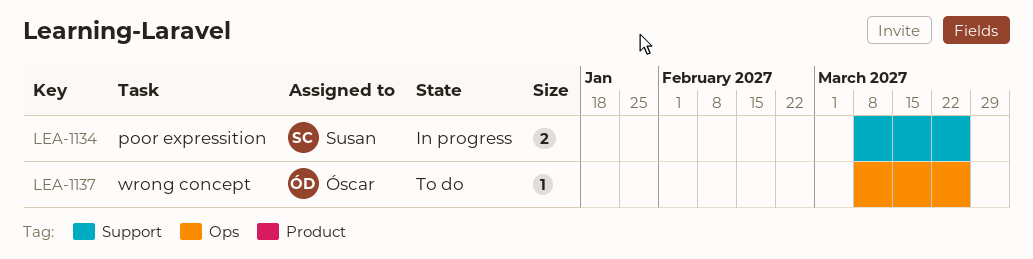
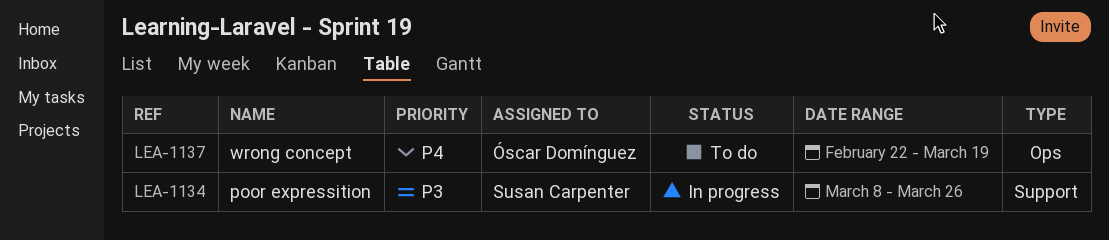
LEA-1137, start: Mar 8 -> Feb 22
LEA-1137, due: Mar 26 -> Mar 19

